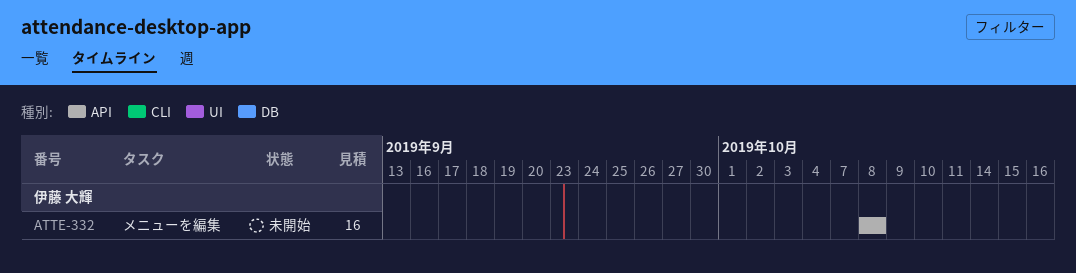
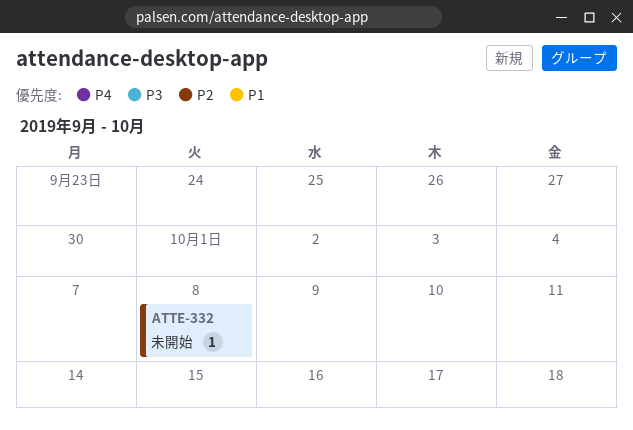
ATTE-332, estimate: 16 -> 1

